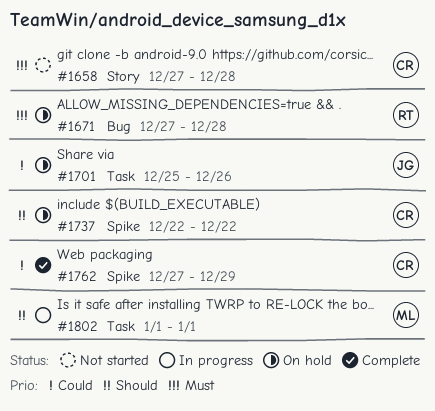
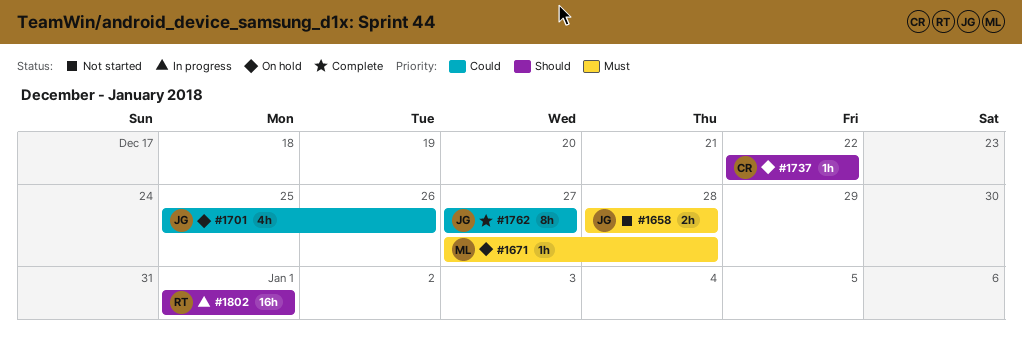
#1658, owner: CR -> JG
#1658, start: Dec 27 -> Dec 28
#1671, owner: RT -> ML
#1762, owner: CR -> JG
#1762, due: Dec 29 -> Dec 27
#1802, owner: ML -> RT

